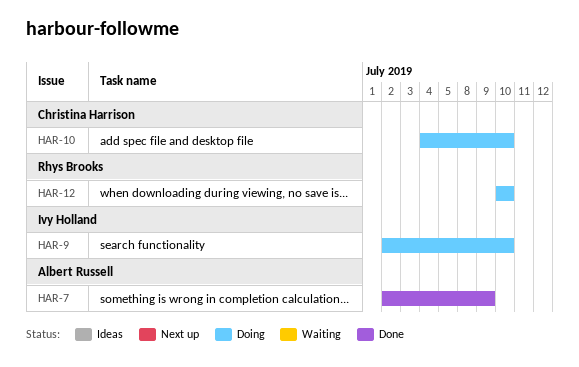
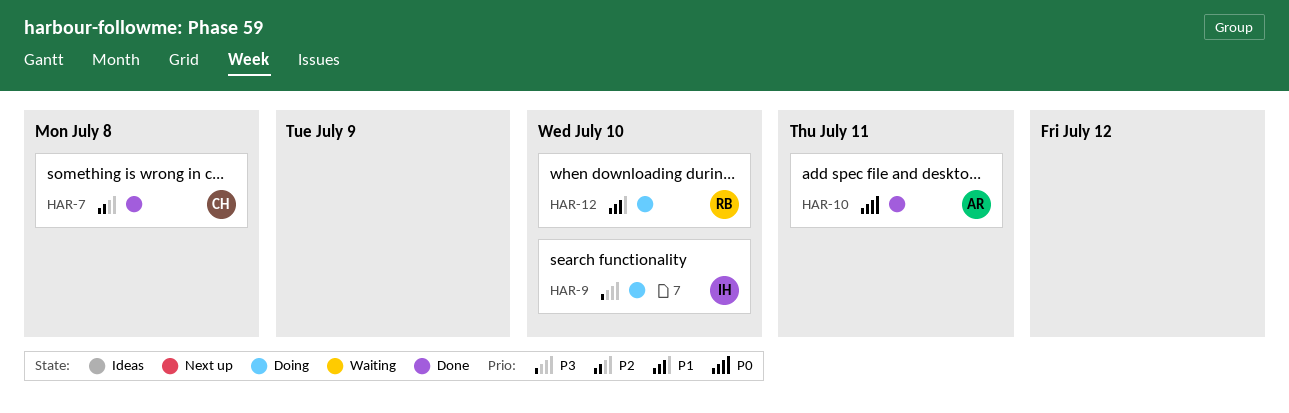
HAR-7, owner: Albert Russell -> Christina Harrison
HAR-7, due: Jul 9 -> Jul 8
HAR-10, status: Doing -> Done
HAR-10, owner: Christina Harrison -> Albert Russell
HAR-10, due: Jul 10 -> Jul 11

